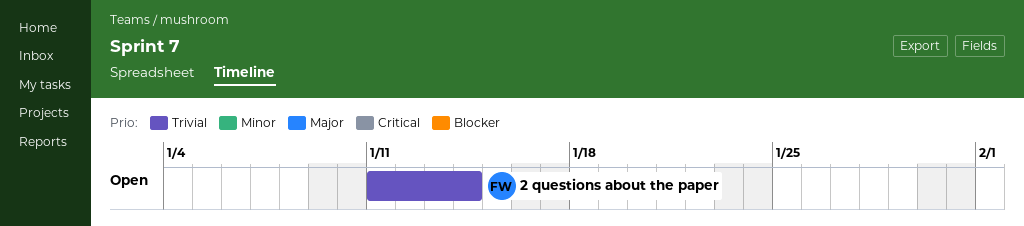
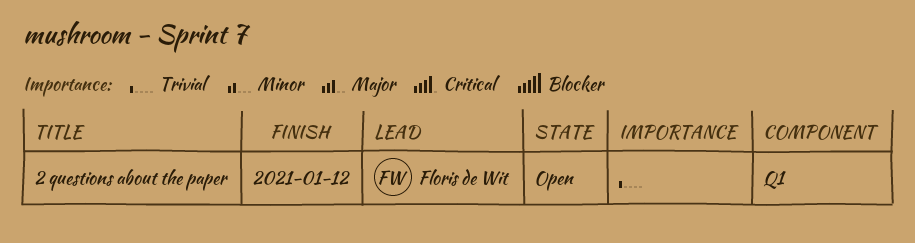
2 questions about the paper, due: Jan 14 -> Jan 12

